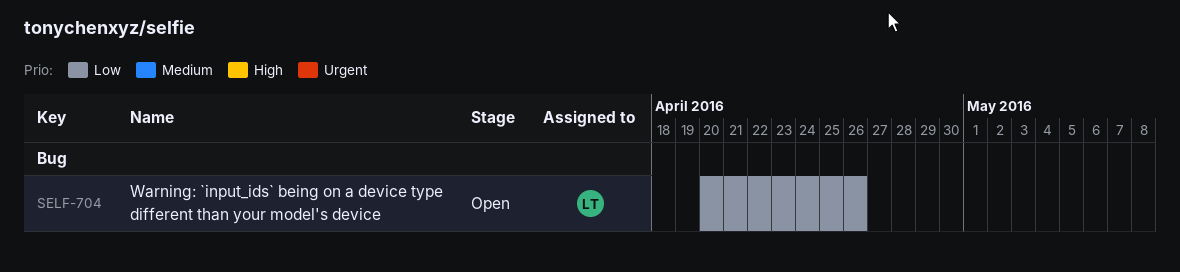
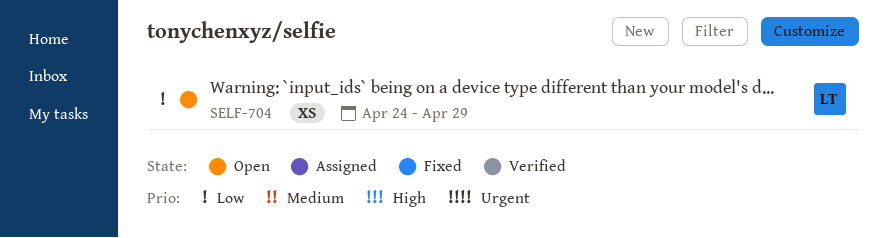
SELF-704, start: Apr 20 -> Apr 24
SELF-704, due: Apr 26 -> Apr 29

